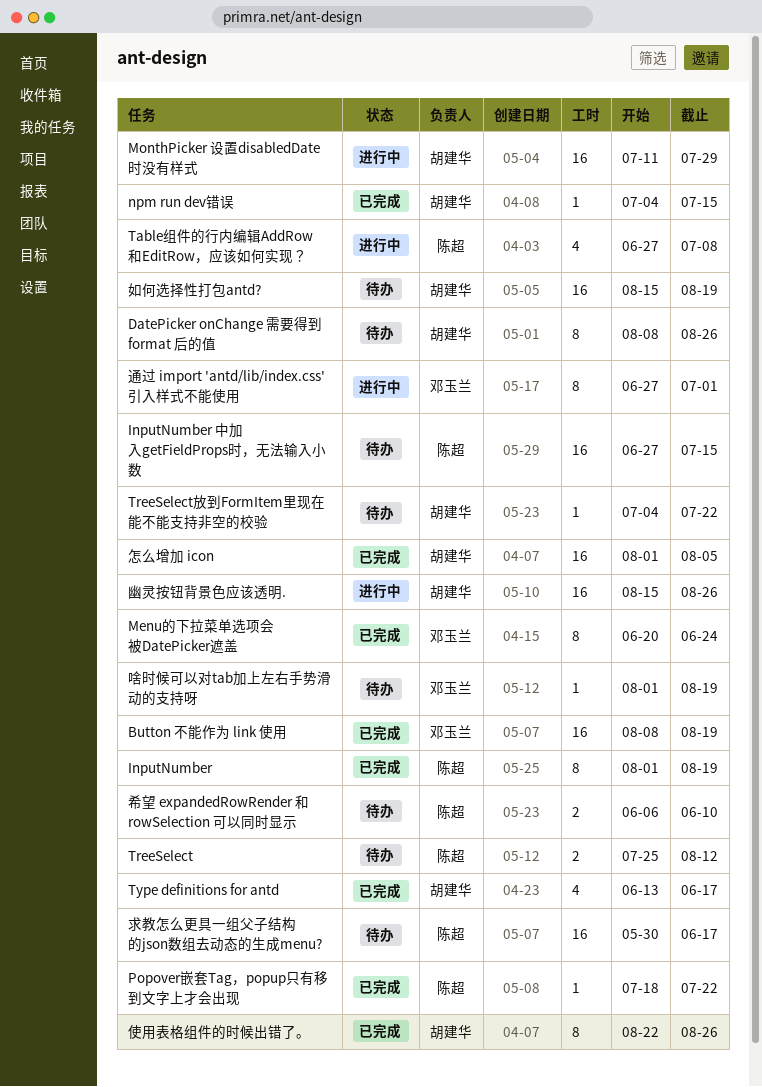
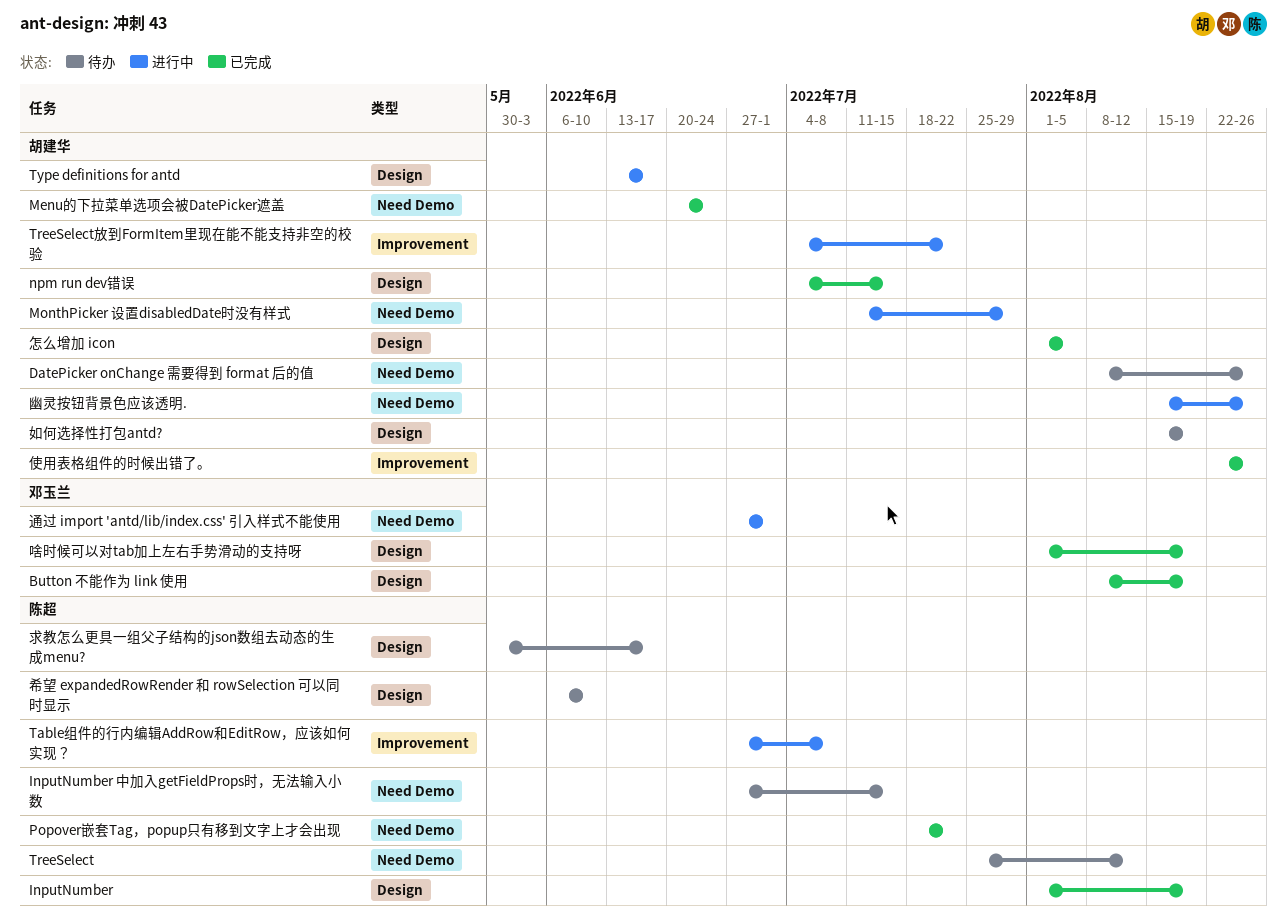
Menu的下拉菜单选项会被DatePicker遮盖, owner: 邓玉兰 -> 胡建华
TreeSelect放到FormItem里现在能不能支持非空的校验, status: 待办 -> 进行中
Type definitions for antd, status: 已完成 -> 进行中
啥时候可以对tab加上左右手势滑动的支持呀, status: 待办 -> 已完成

